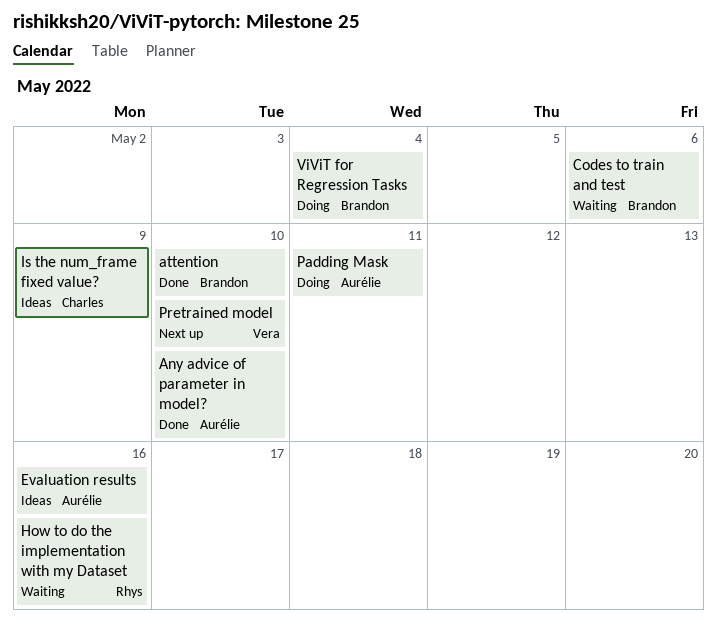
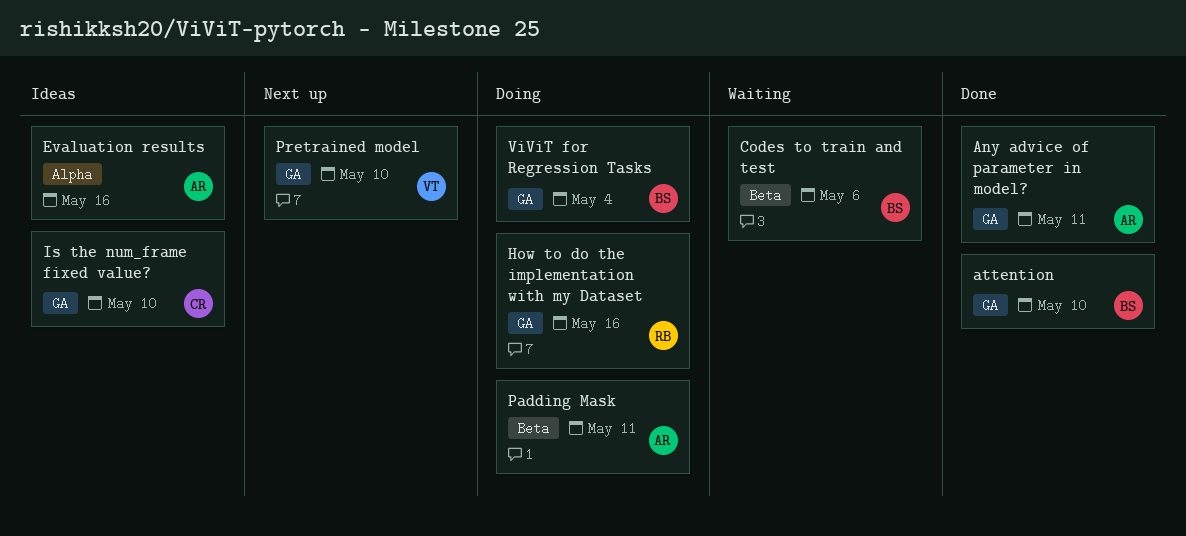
Any advice of parameter in model?, due: May 10 -> May 11
How to do the implementation with my Dataset, status: Waiting -> Doing
Is the num_frame fixed value?, due: May 9 -> May 10

